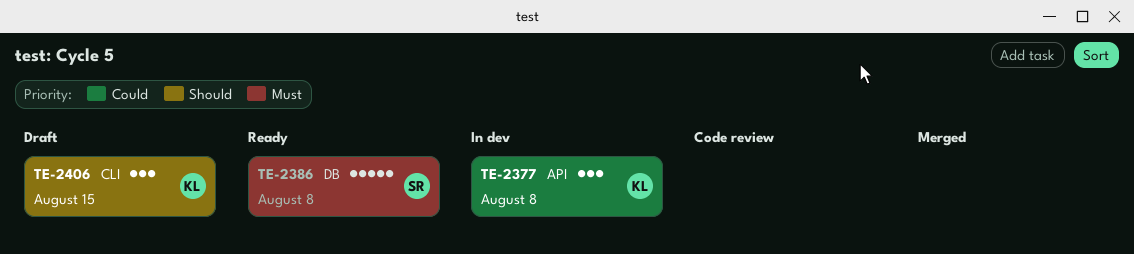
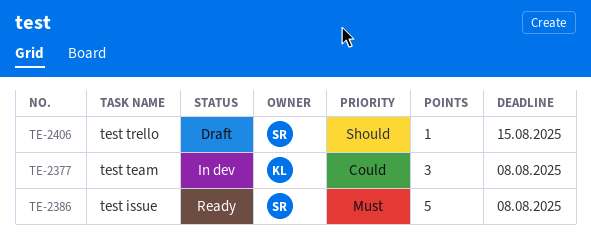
TE-2406, owner: KL -> SR
TE-2406, estimate: 3 -> 1

